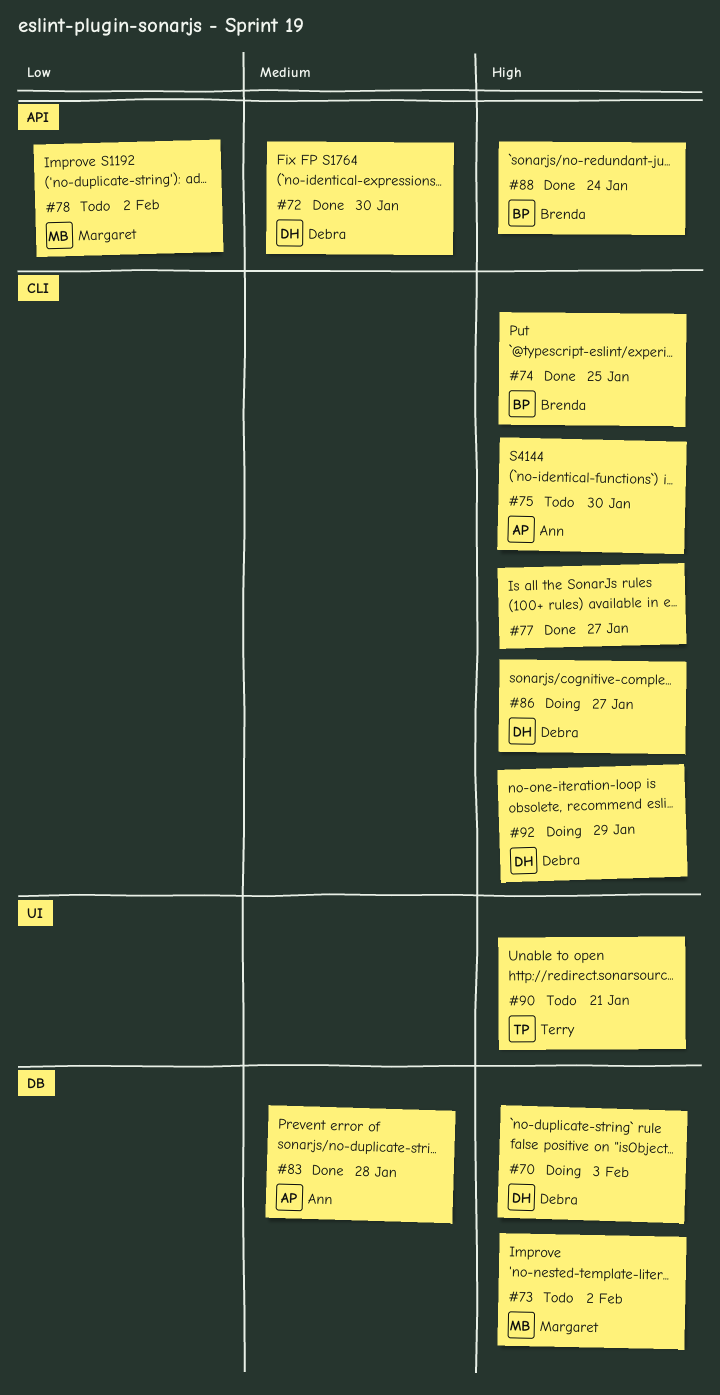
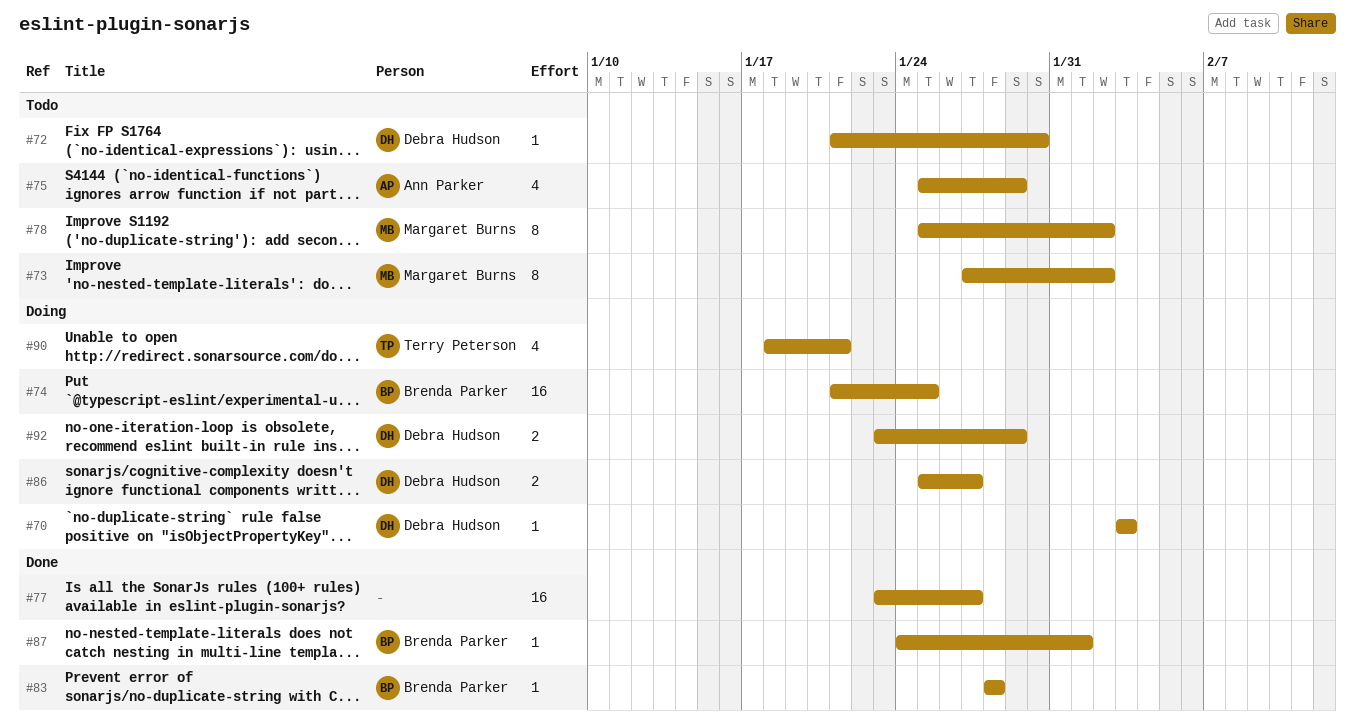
#72, status: Done -> Todo
#74, status: Done -> Doing
#75, due: Jan 30 -> Jan 29
#83, owner: Ann Parker -> Brenda Parker
#87: none -> present
#88: present -> none
#90, status: Todo -> Doing

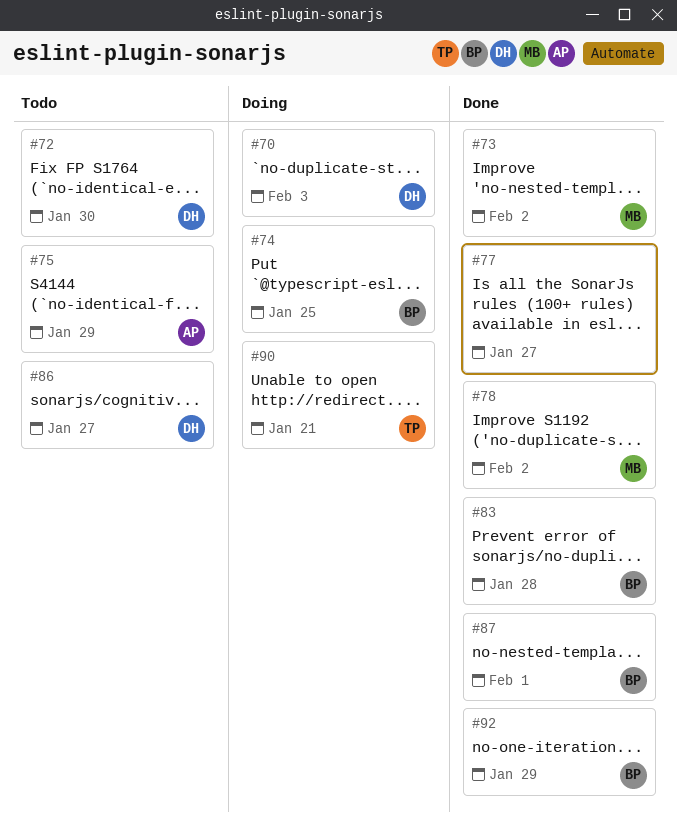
#73, status: Todo -> Done
#78, status: Todo -> Done
#86, status: Doing -> Todo
#92, status: Doing -> Done
#92, owner: Debra Hudson -> Brenda Parker

